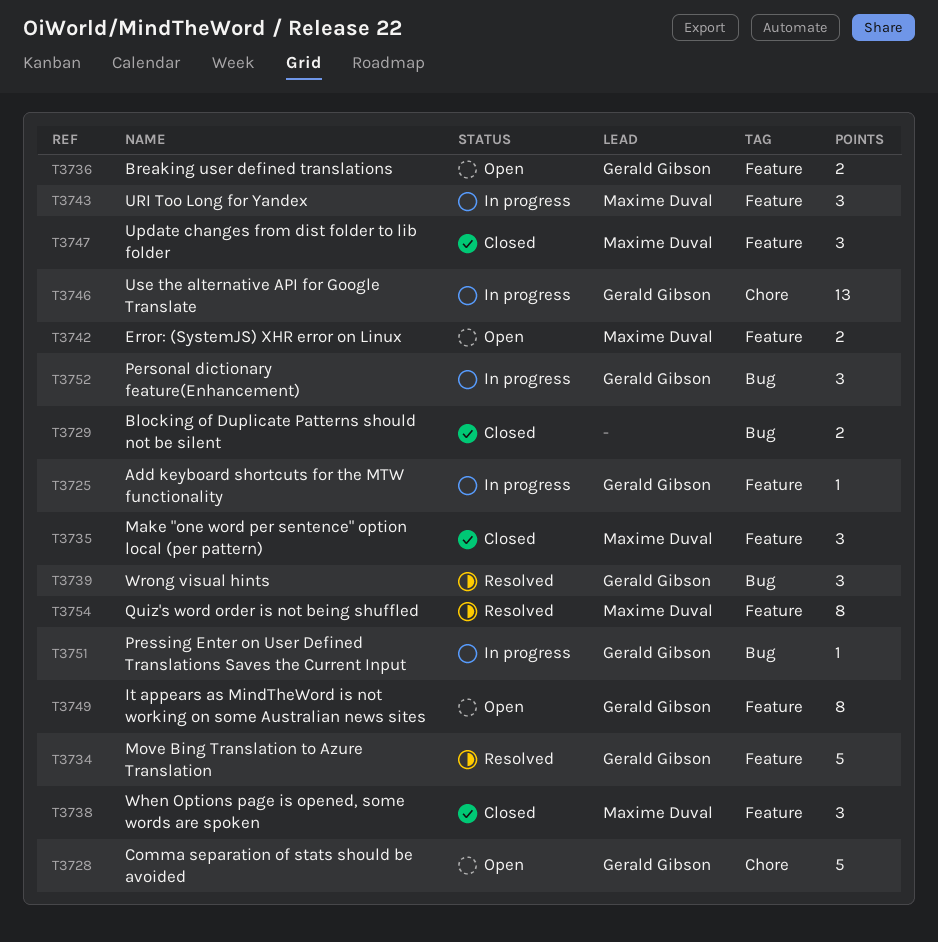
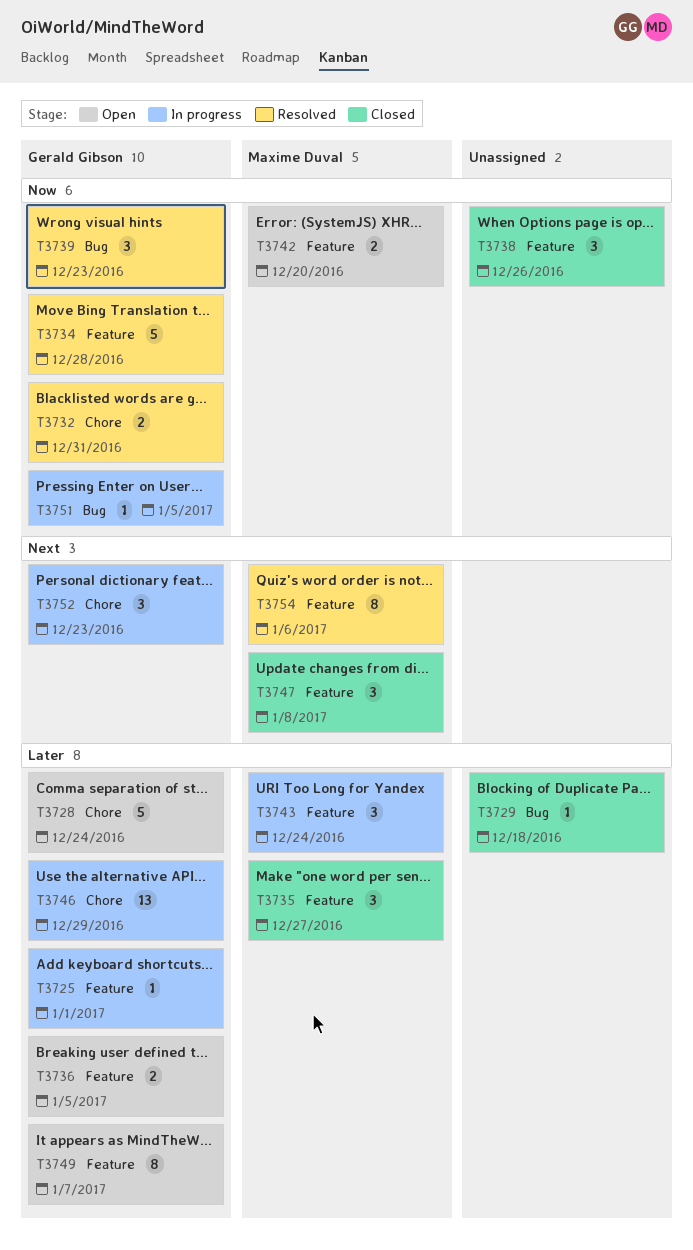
T3729, estimate: 2 -> 1
T3732: none -> present
T3738, owner: Maxime Duval -> none
T3752, label: Bug -> Chore

